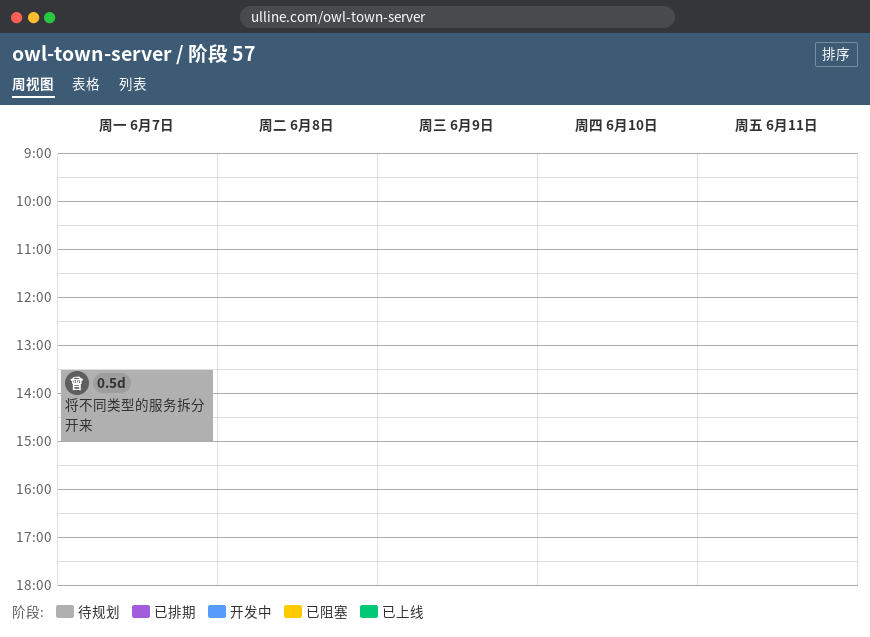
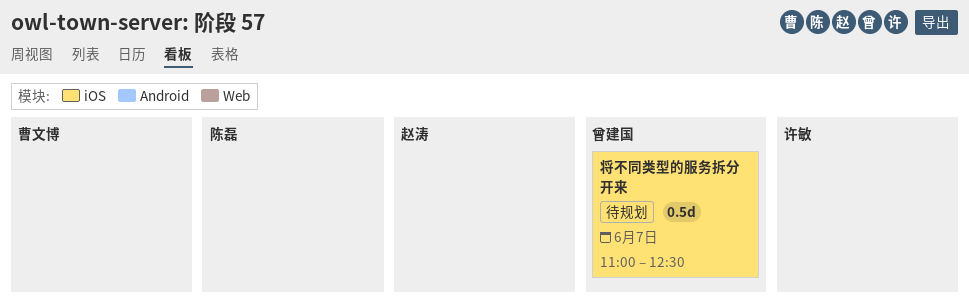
将不同类型的服务拆分开来, begins: 13:30 -> 11:00
将不同类型的服务拆分开来, ends: 15:00 -> 12:30

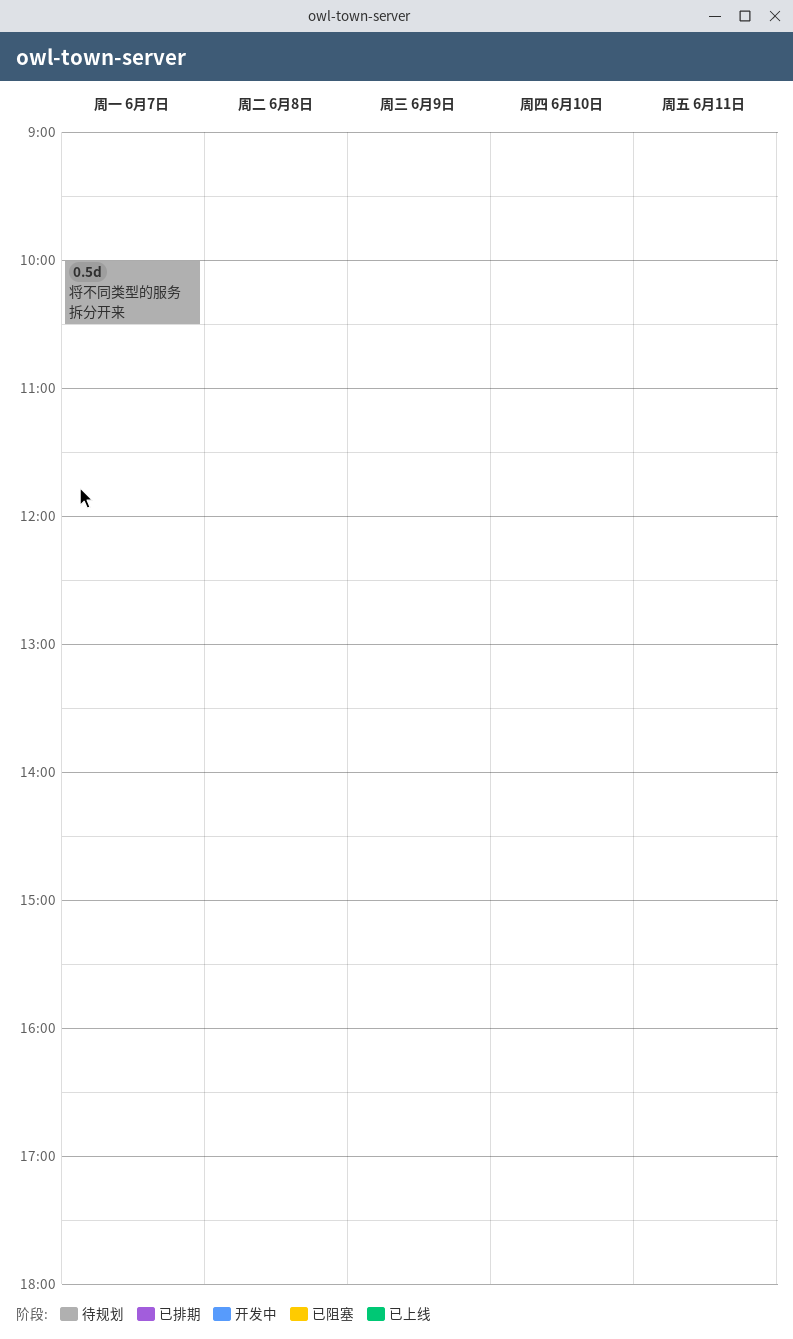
将不同类型的服务拆分开来, begins: 11:00 -> 10:00
将不同类型的服务拆分开来, ends: 12:30 -> 10:30

